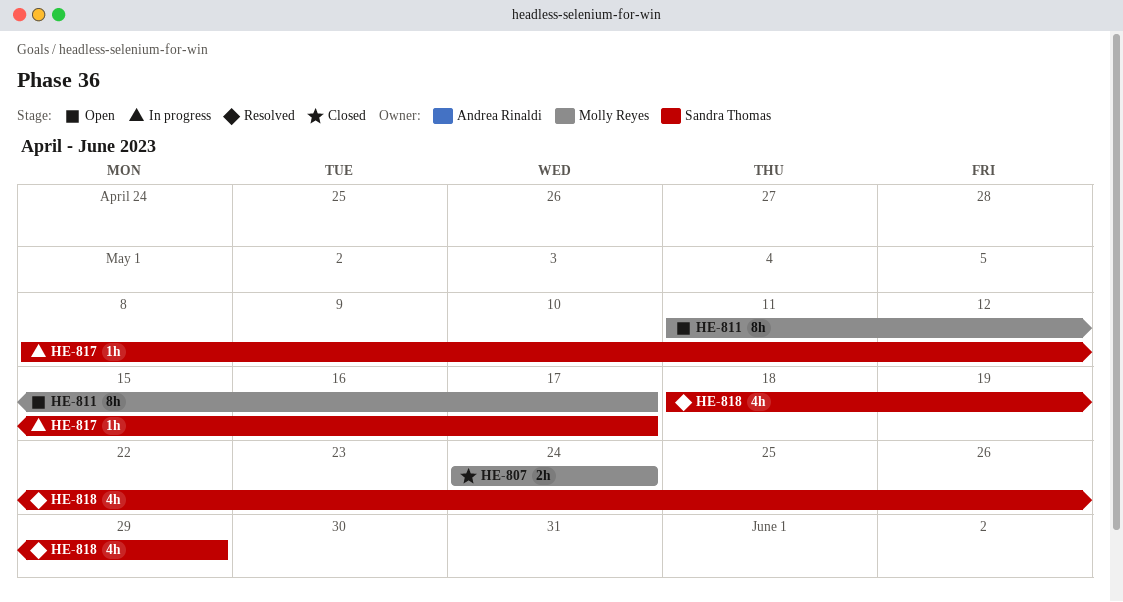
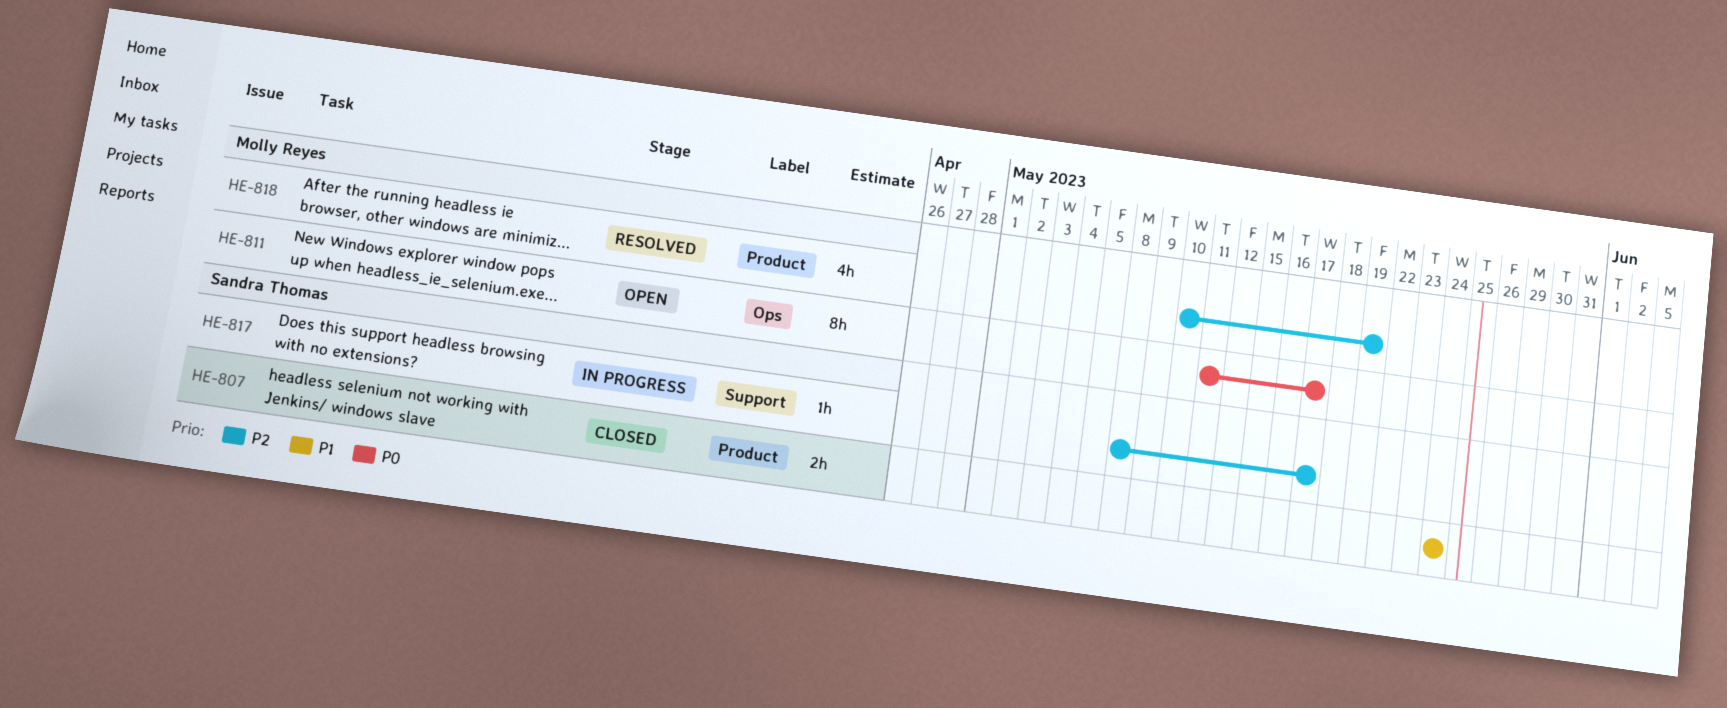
HE-807, owner: Molly Reyes -> Sandra Thomas
HE-818, owner: Sandra Thomas -> Molly Reyes
HE-818, start: May 18 -> May 10
HE-818, due: May 29 -> May 19

